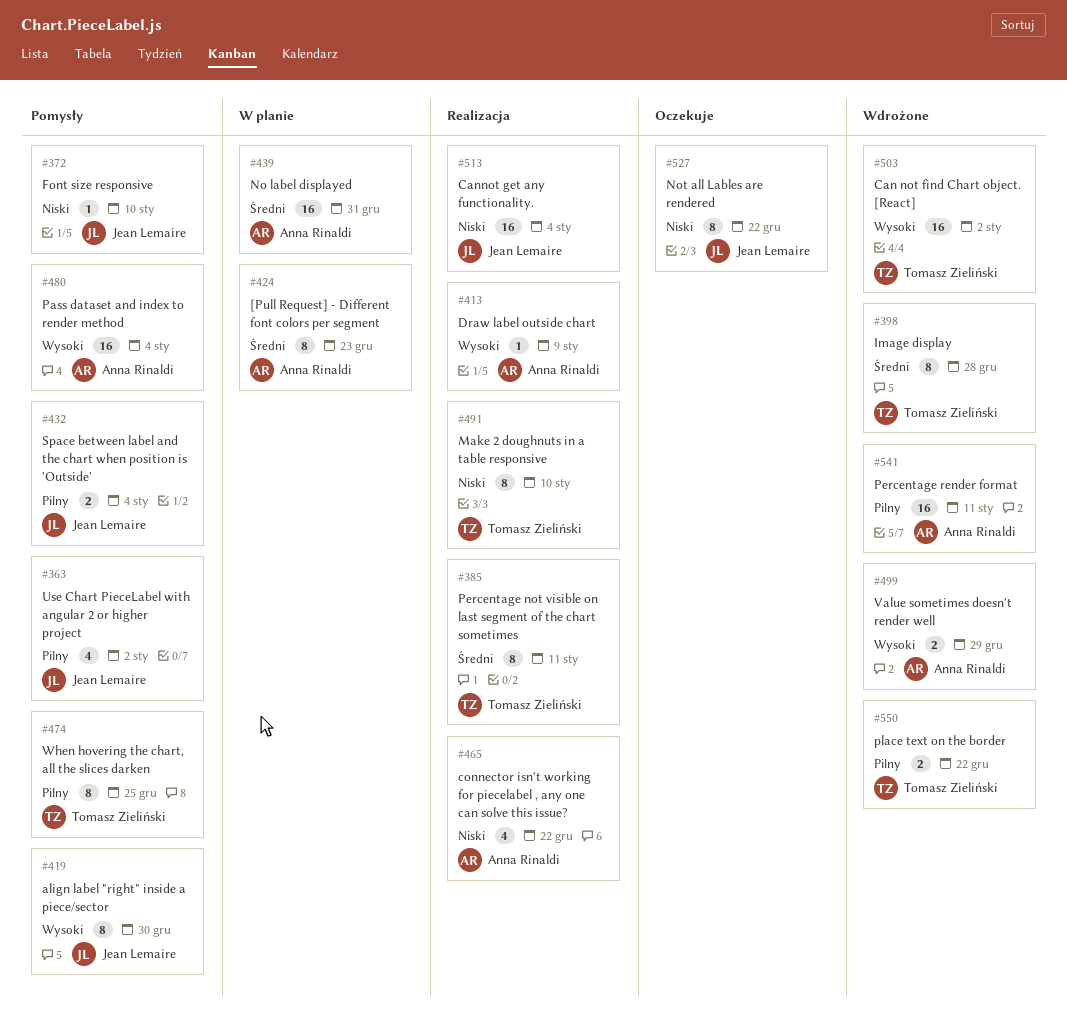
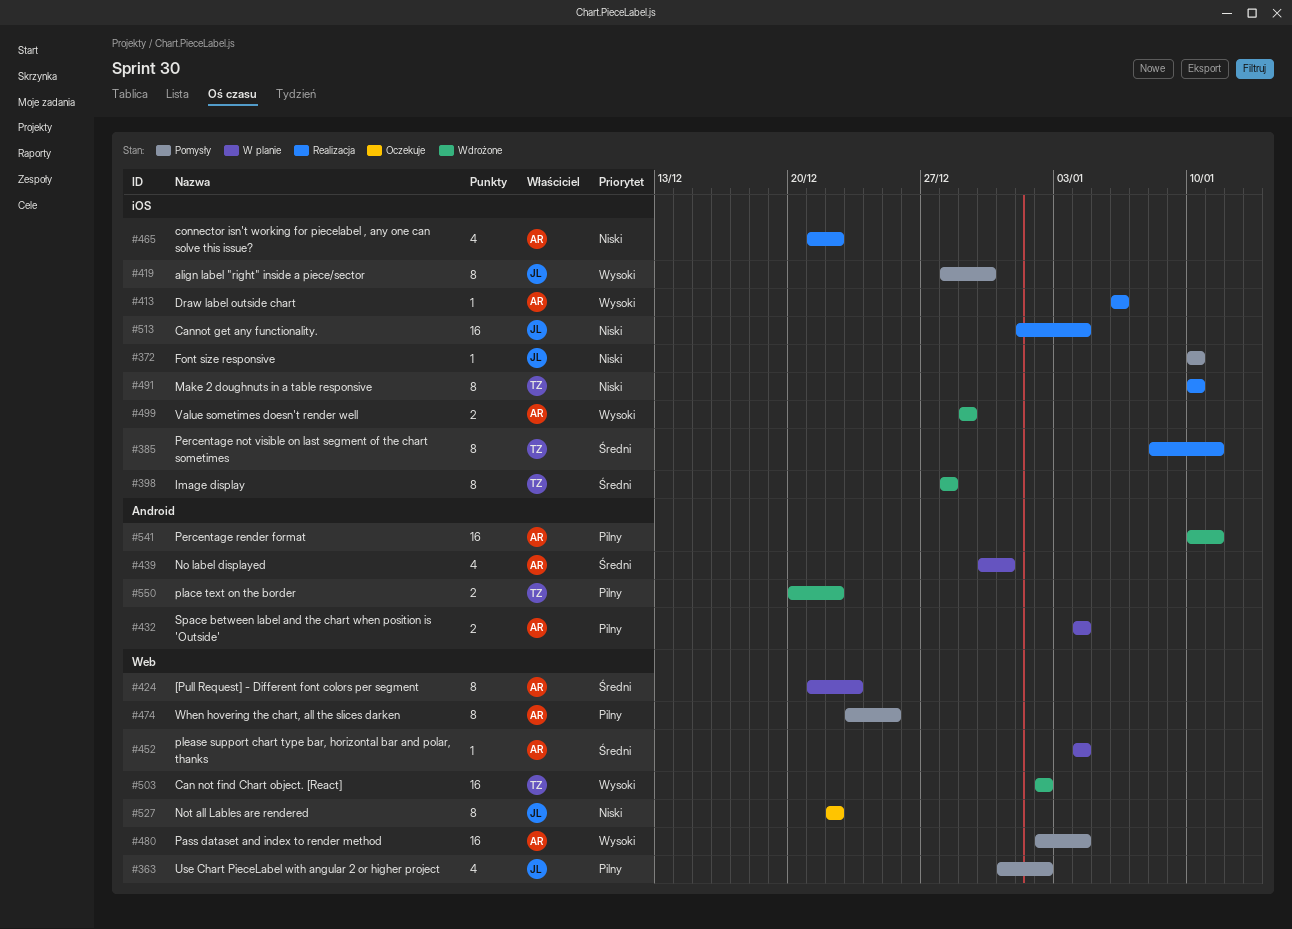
#413, due: Jan 9 -> Jan 6
#432, status: Pomysły -> W planie
#432, owner: Jean Lemaire -> Anna Rinaldi
#439, estimate: 16 -> 4
#452: none -> present
#474, owner: Tomasz Zieliński -> Anna Rinaldi

